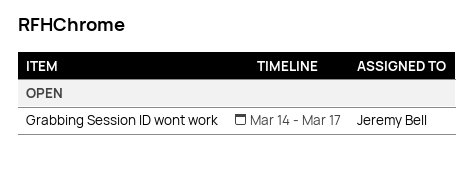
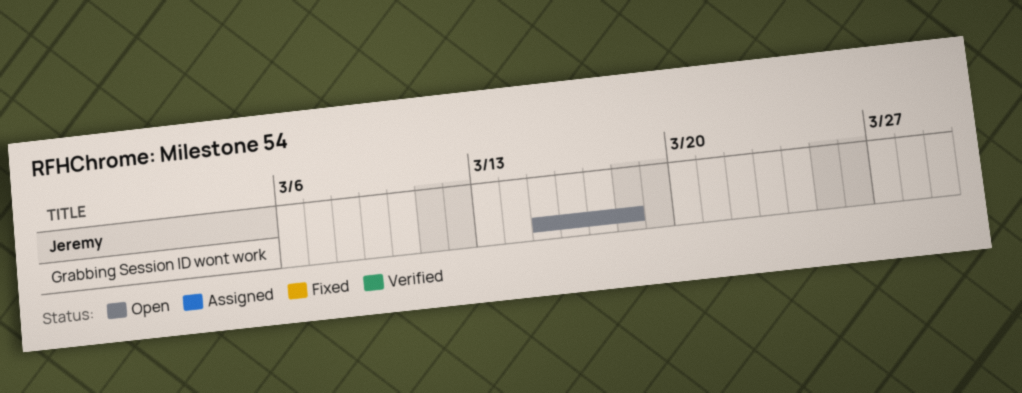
Grabbing Session ID wont work, start: Mar 14 -> Mar 15
Grabbing Session ID wont work, due: Mar 17 -> Mar 18

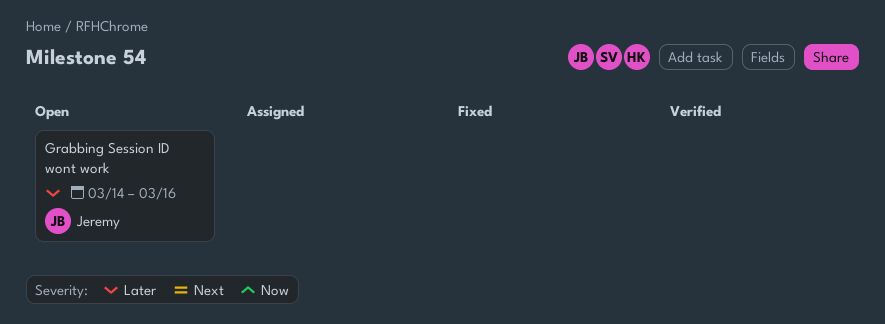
Grabbing Session ID wont work, start: Mar 15 -> Mar 14
Grabbing Session ID wont work, due: Mar 18 -> Mar 16

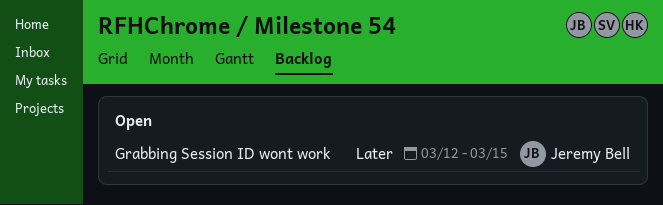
Grabbing Session ID wont work, start: Mar 14 -> Mar 12
Grabbing Session ID wont work, due: Mar 16 -> Mar 15

